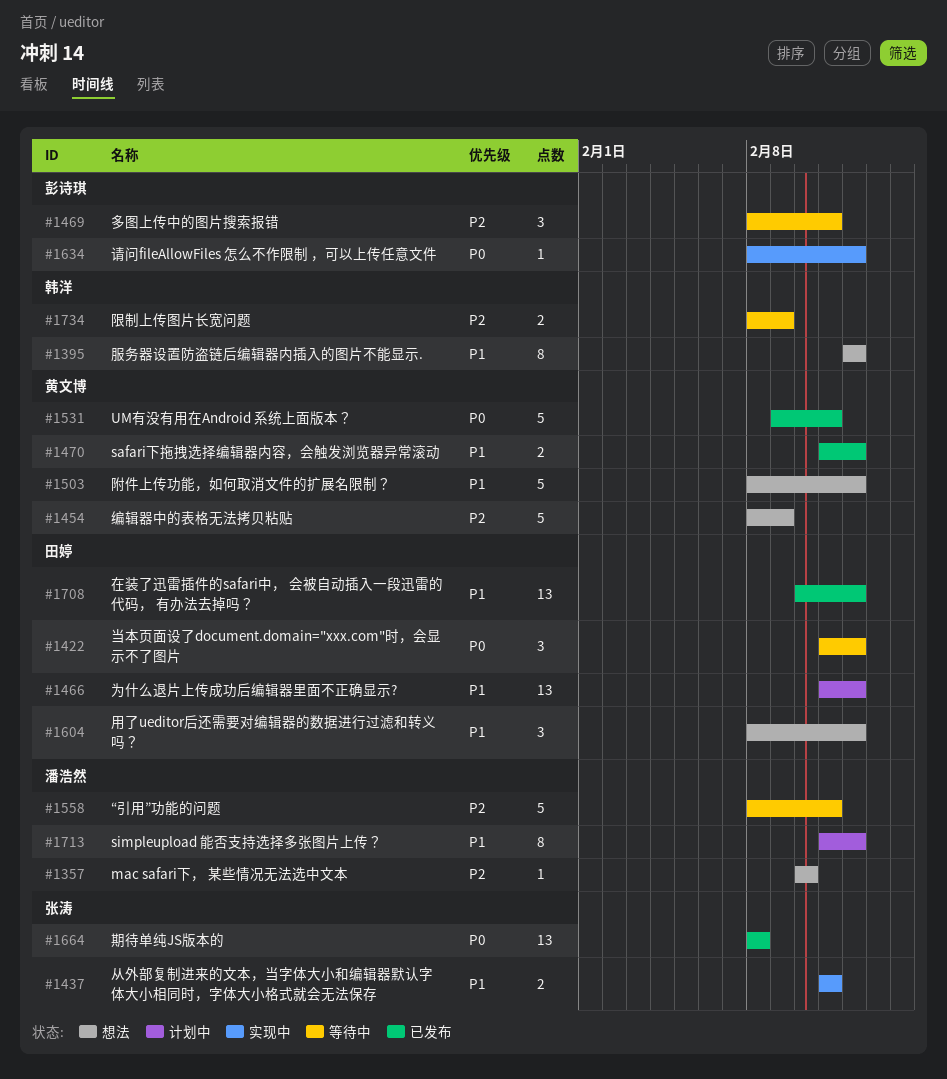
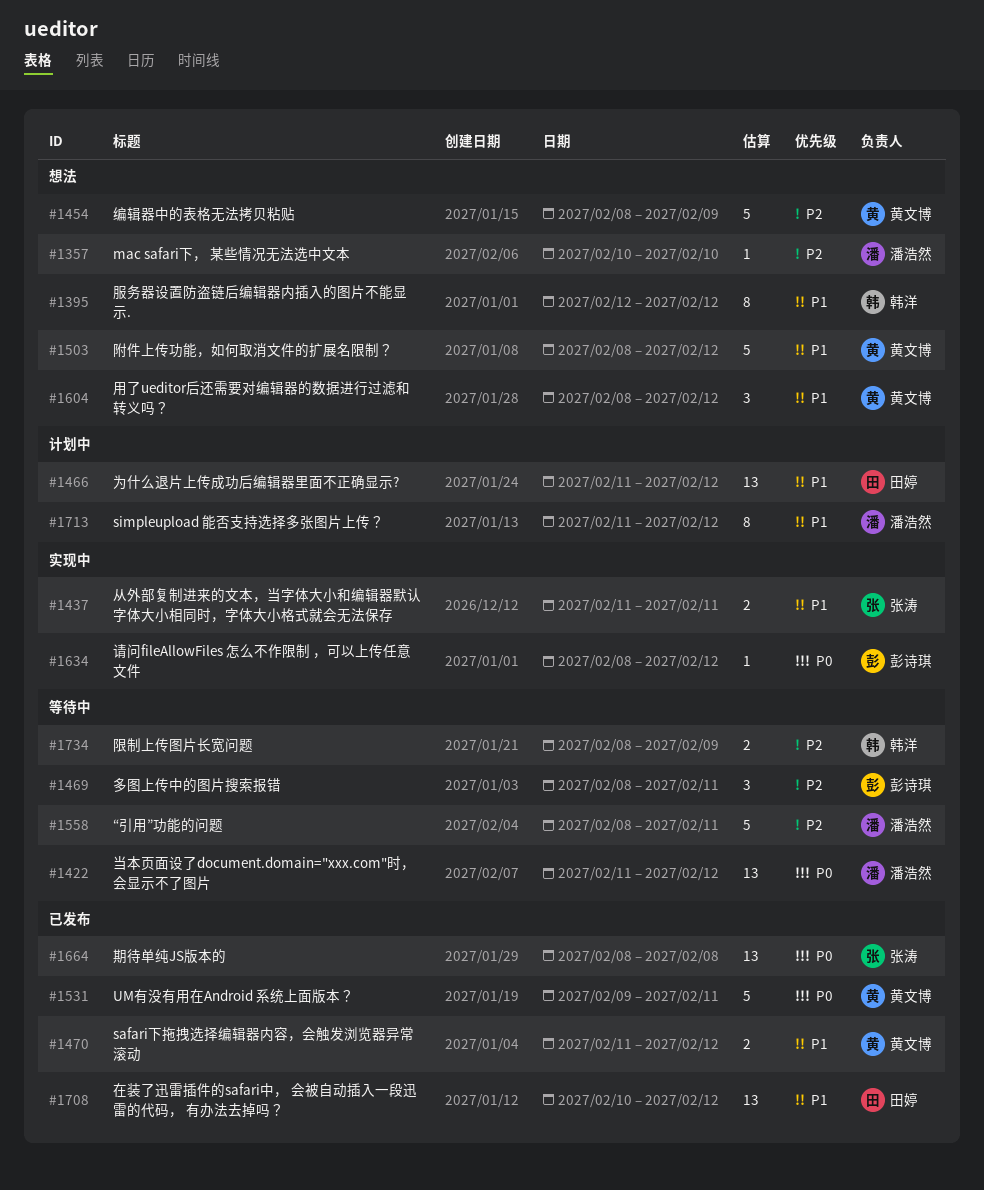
#1422, owner: 田婷 -> 潘浩然
#1422, estimate: 3 -> 13
#1604, owner: 田婷 -> 黄文博

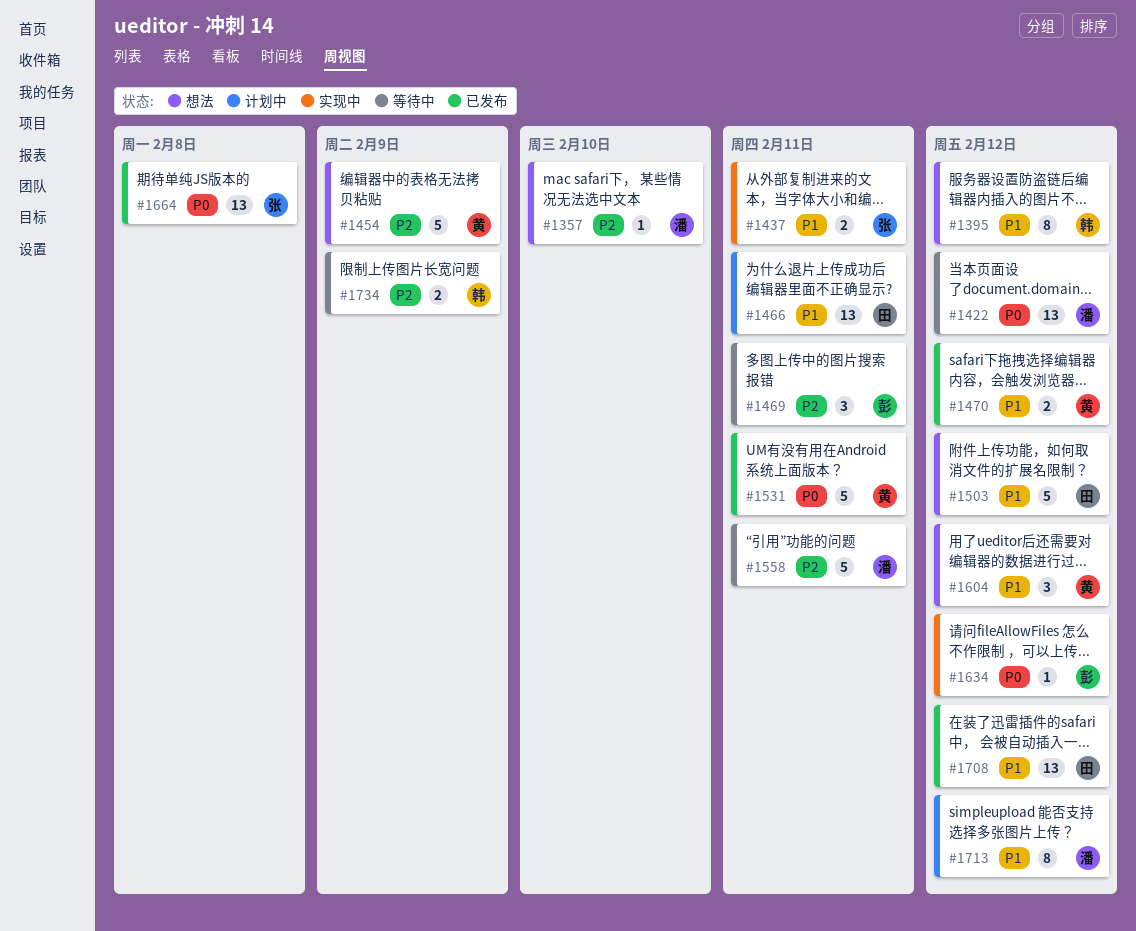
#1466, due: Feb 12 -> Feb 11
#1503, owner: 黄文博 -> 田婷

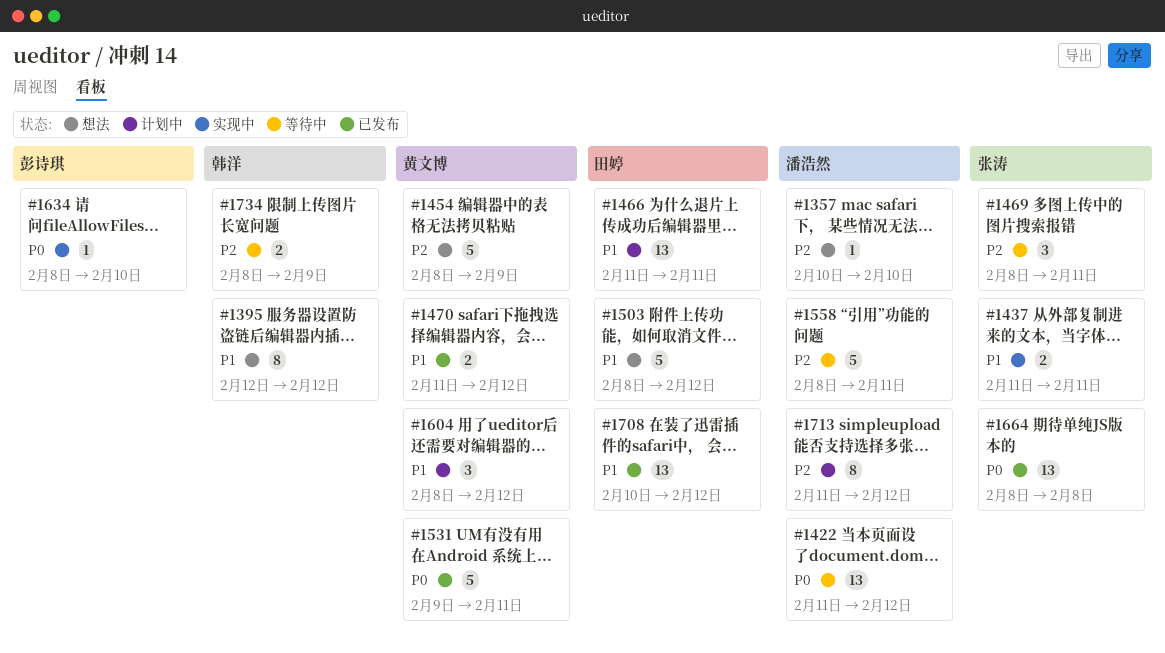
#1469, owner: 彭诗琪 -> 张涛
#1604, status: 想法 -> 计划中
#1634, due: Feb 12 -> Feb 10
#1713, priority: P1 -> P2

